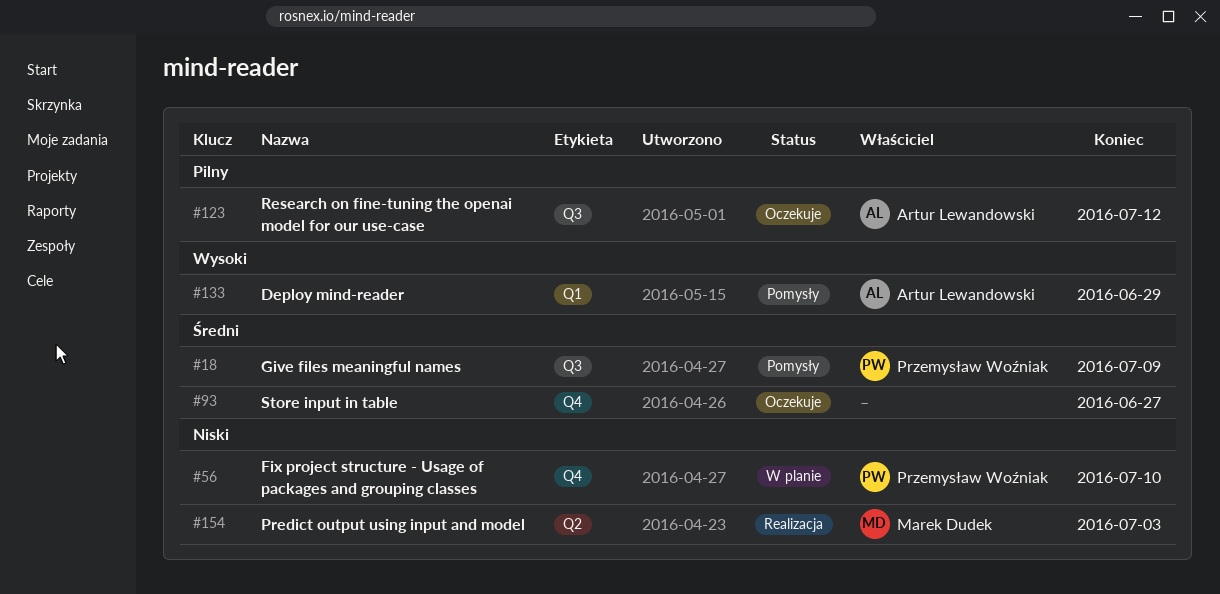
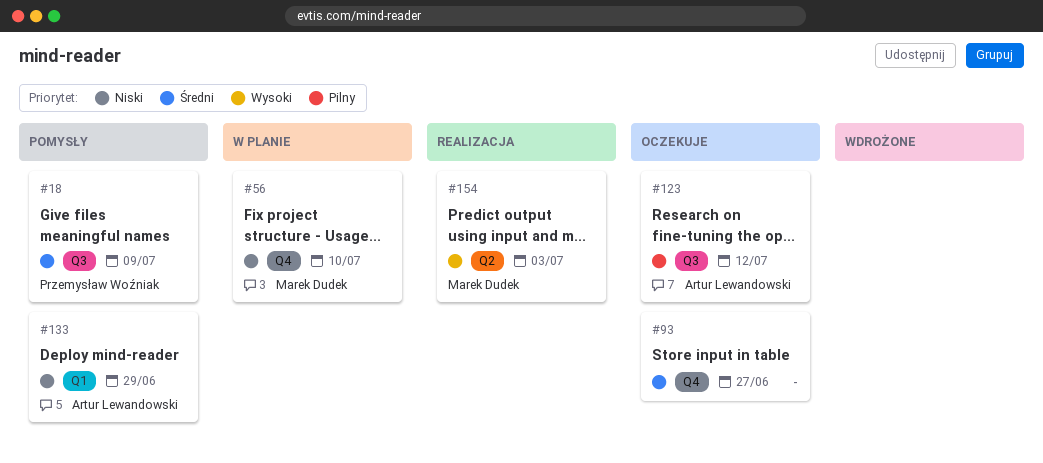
#56, owner: Przemysław Woźniak -> Marek Dudek
#133, priority: Wysoki -> Niski
#154, priority: Niski -> Wysoki

